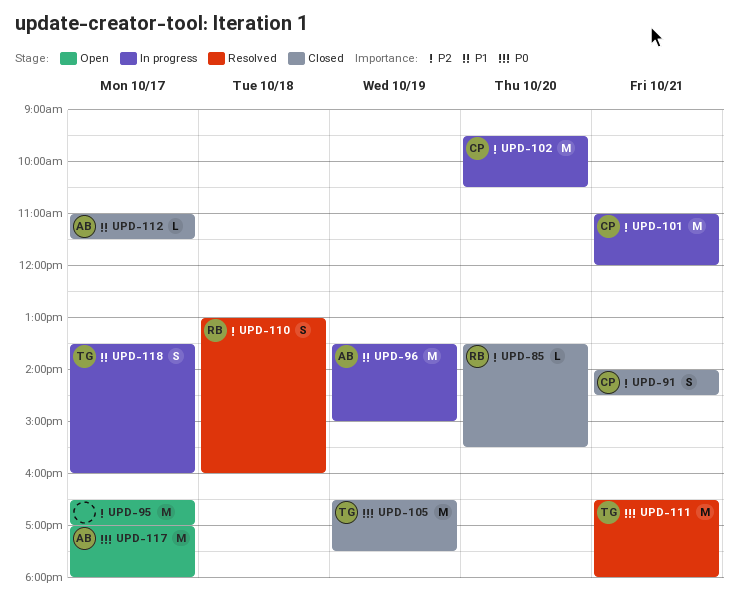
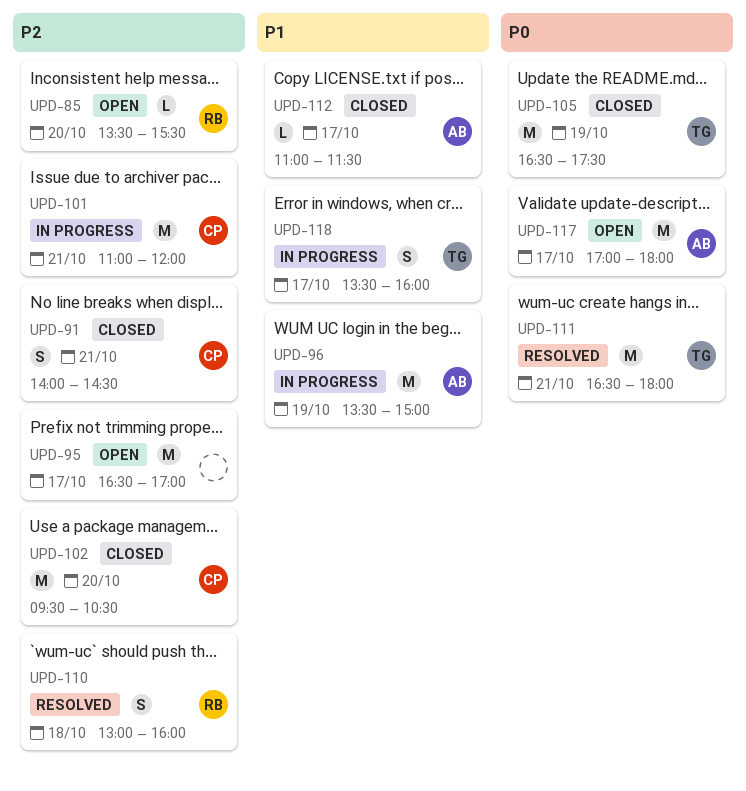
UPD-85, status: Closed -> Open
UPD-102, status: In progress -> Closed

